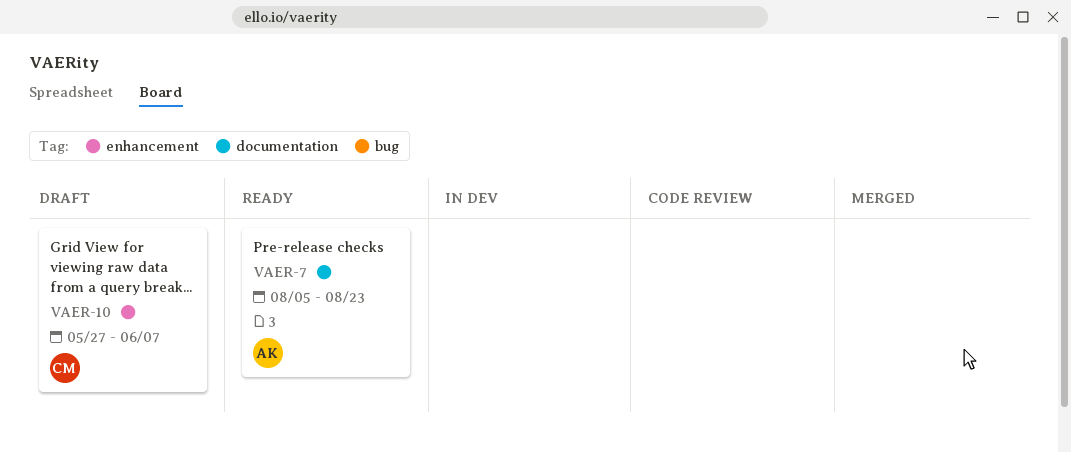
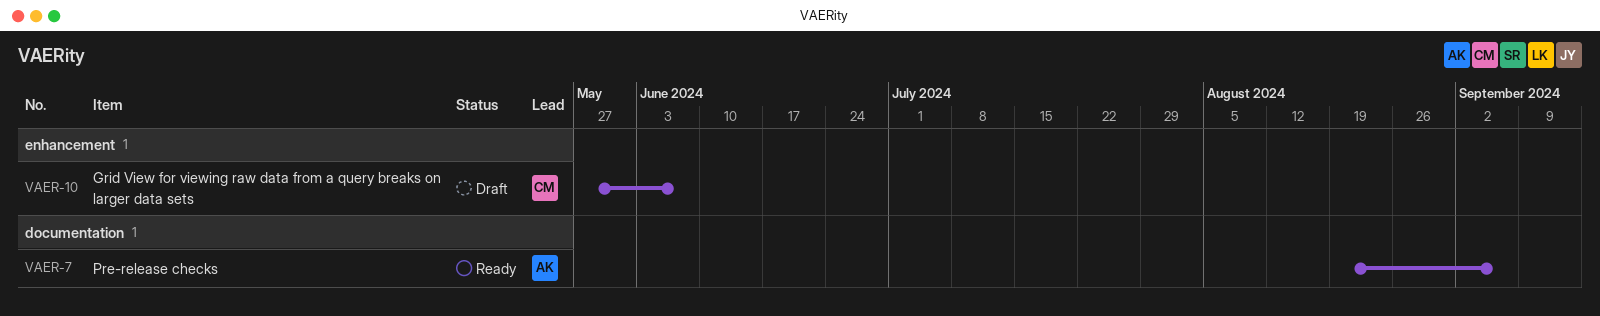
VAER-7, start: Aug 5 -> Aug 19
VAER-7, due: Aug 23 -> Sep 6

